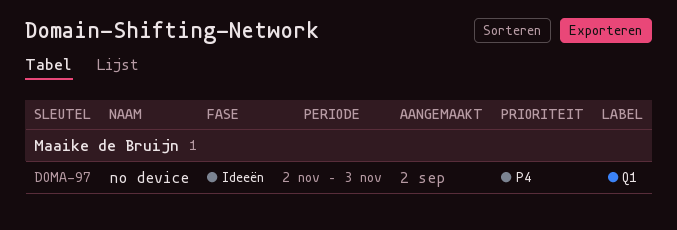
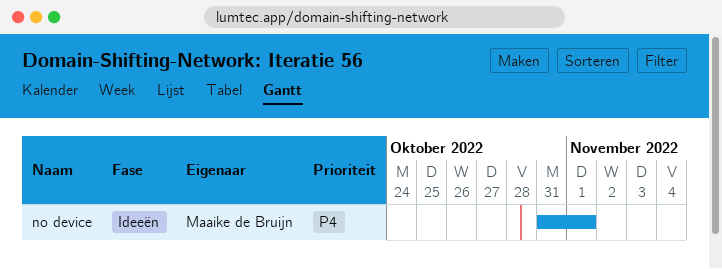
no device, start: Nov 2 -> Oct 31
no device, due: Nov 3 -> Nov 1

